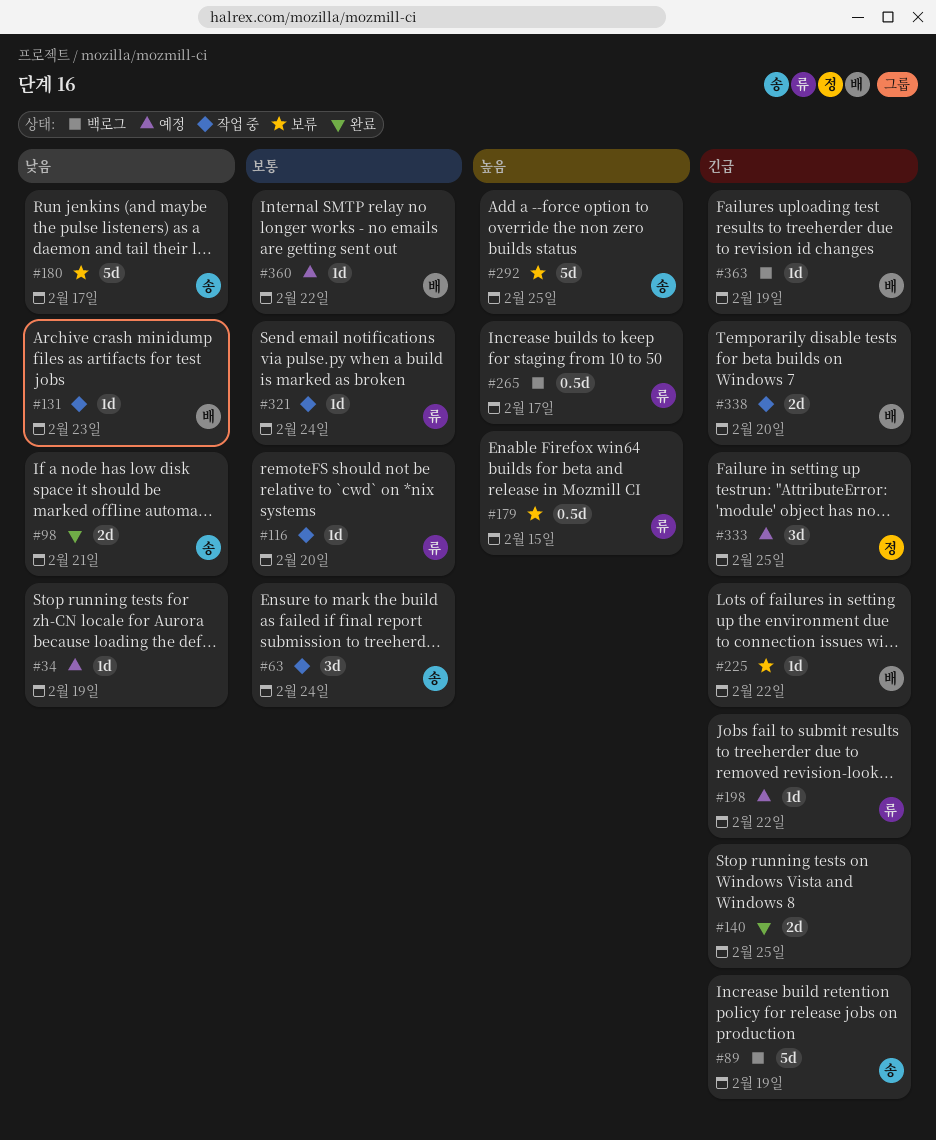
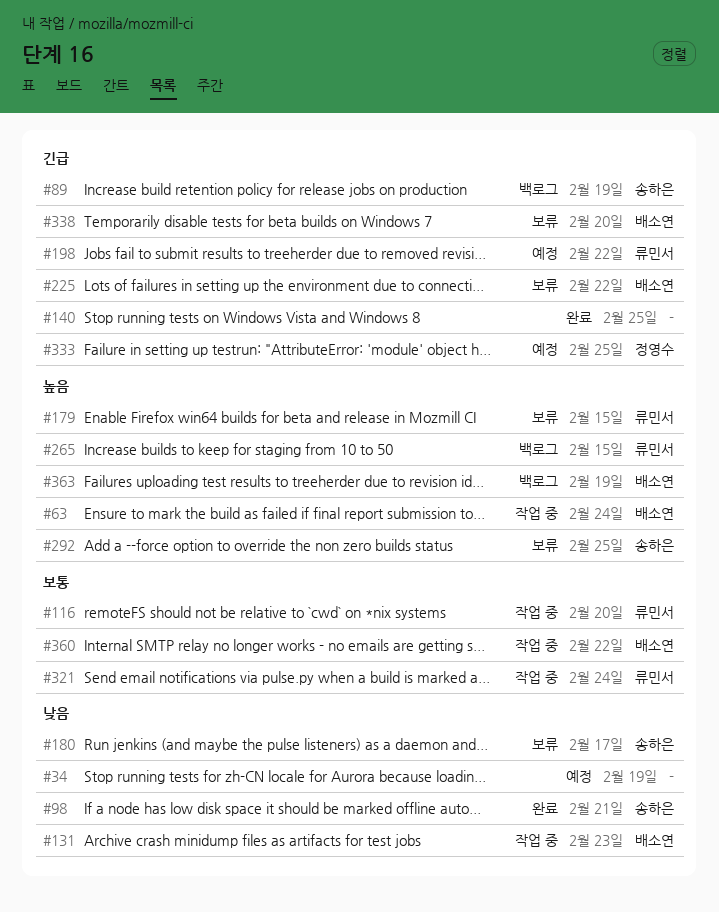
#63, owner: 송하은 -> 배소연
#63, priority: 보통 -> 높음
#265, due: Feb 17 -> Feb 15
#338, status: 작업 중 -> 보류
#360, status: 예정 -> 작업 중
#363, priority: 긴급 -> 높음

